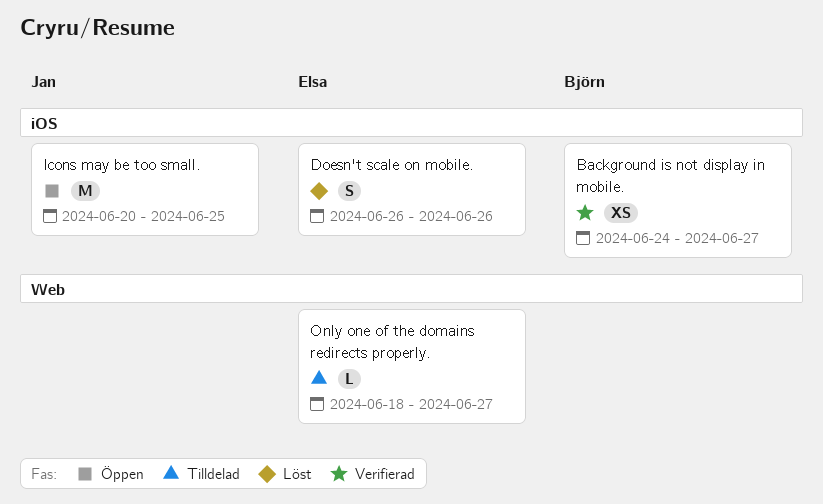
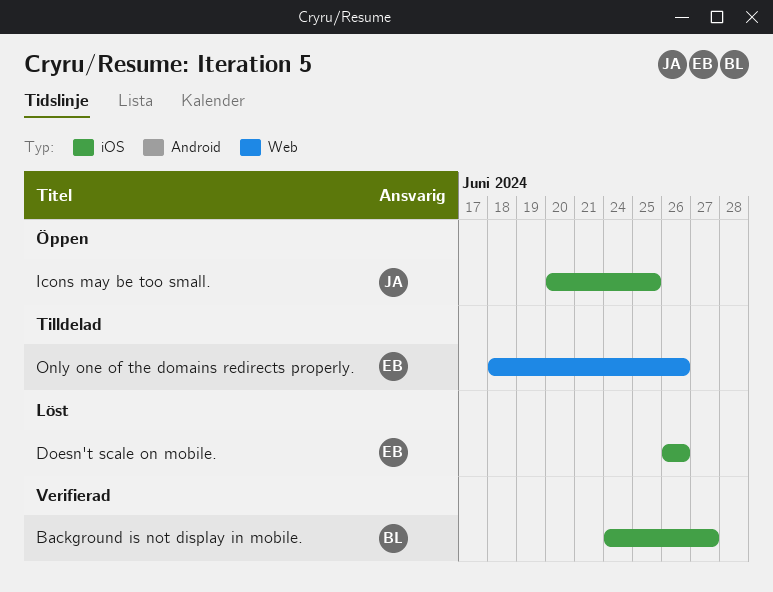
Only one of the domains redirects properly., due: Jun 27 -> Jun 26

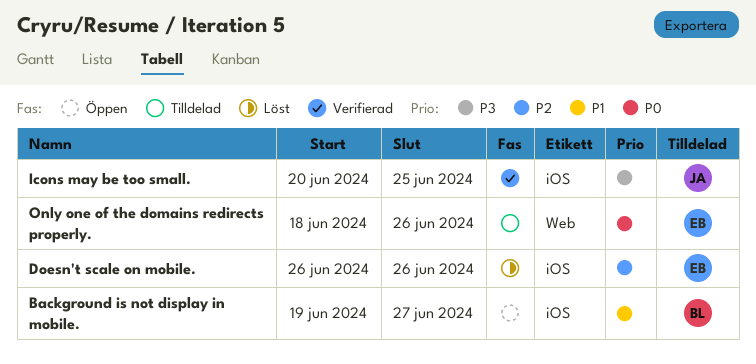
Background is not display in mobile., status: Verifierad -> Öppen
Background is not display in mobile., start: Jun 24 -> Jun 19
Icons may be too small., status: Öppen -> Verifierad

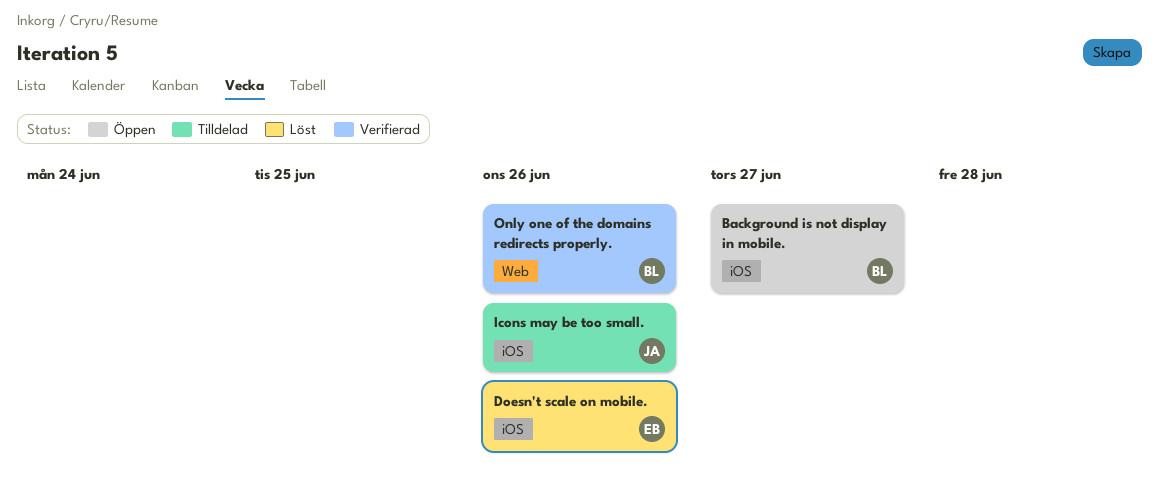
Icons may be too small., status: Verifierad -> Tilldelad
Icons may be too small., due: Jun 25 -> Jun 26
Only one of the domains redirects properly., status: Tilldelad -> Verifierad
Only one of the domains redirects properly., owner: EB -> BL

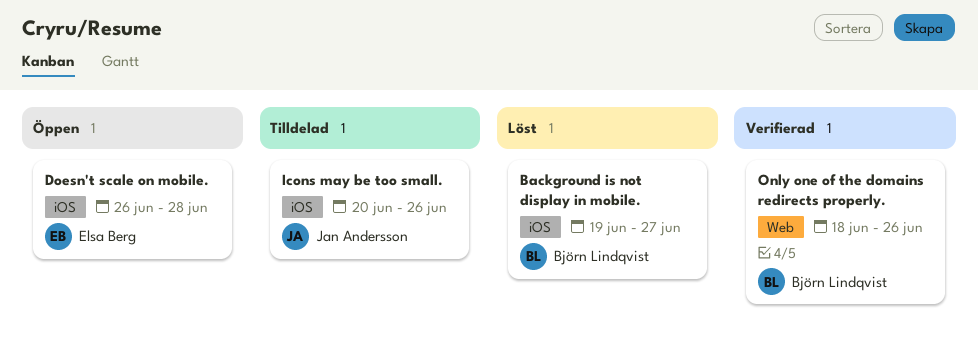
Background is not display in mobile., status: Öppen -> Löst
Doesn't scale on mobile., status: Löst -> Öppen
Doesn't scale on mobile., due: Jun 26 -> Jun 28

